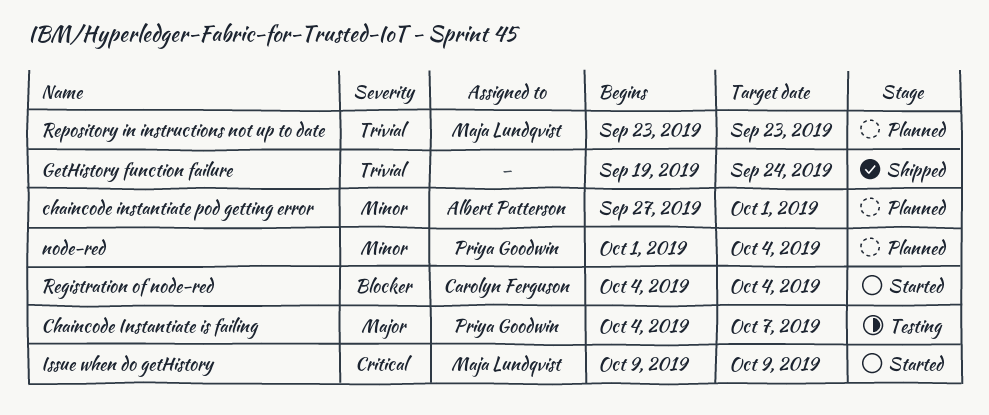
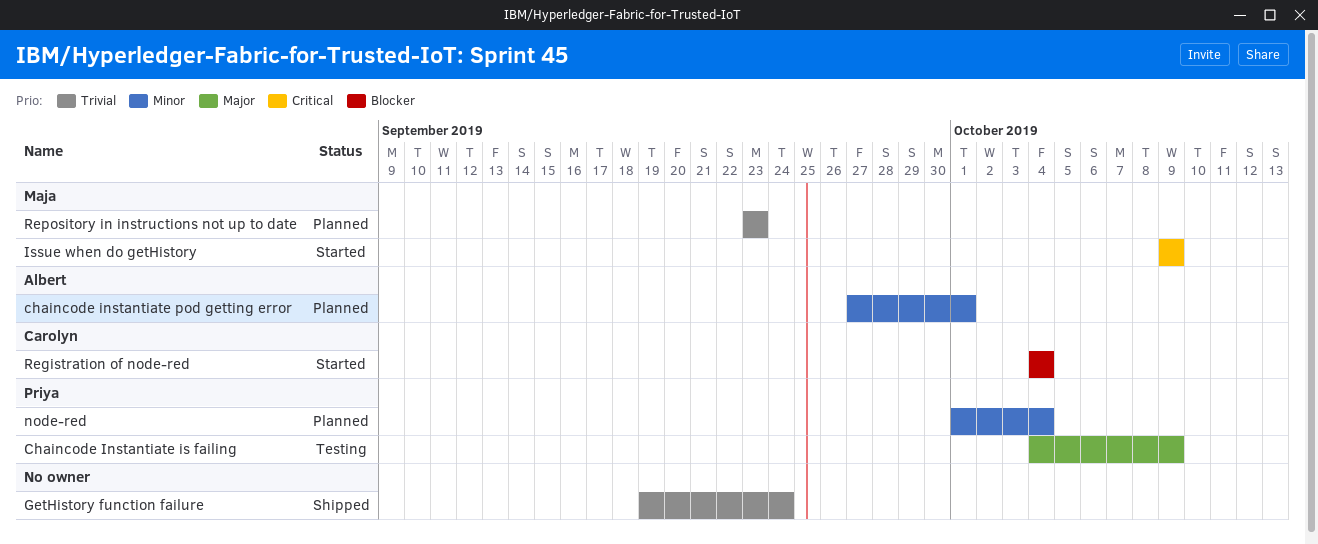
Chaincode Instantiate is failing, due: Oct 7 -> Oct 9

